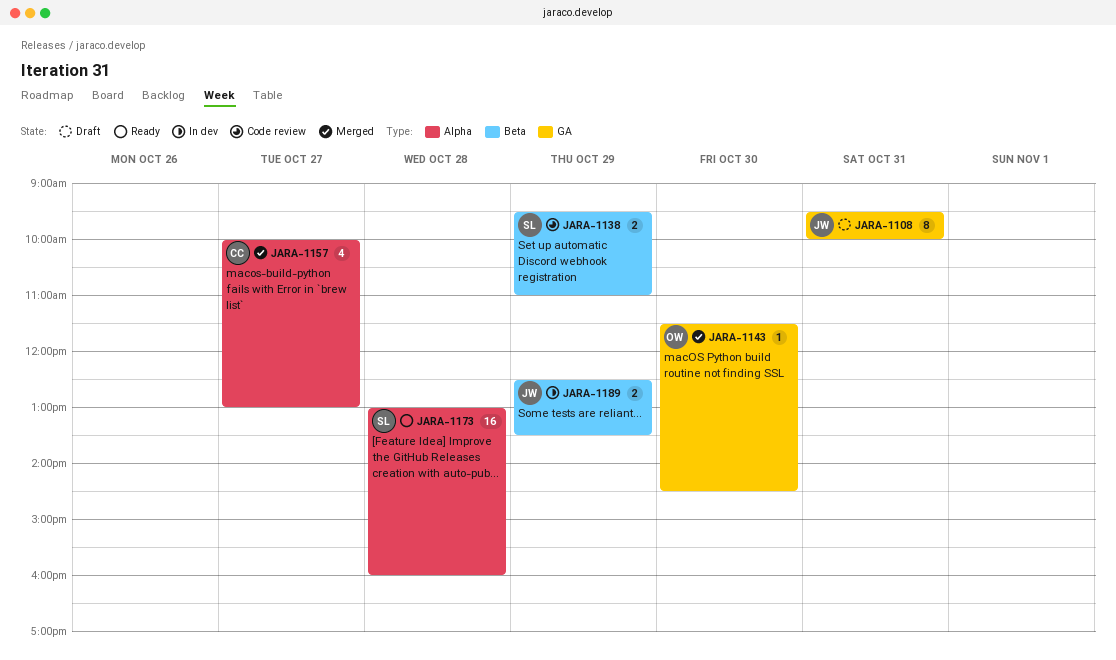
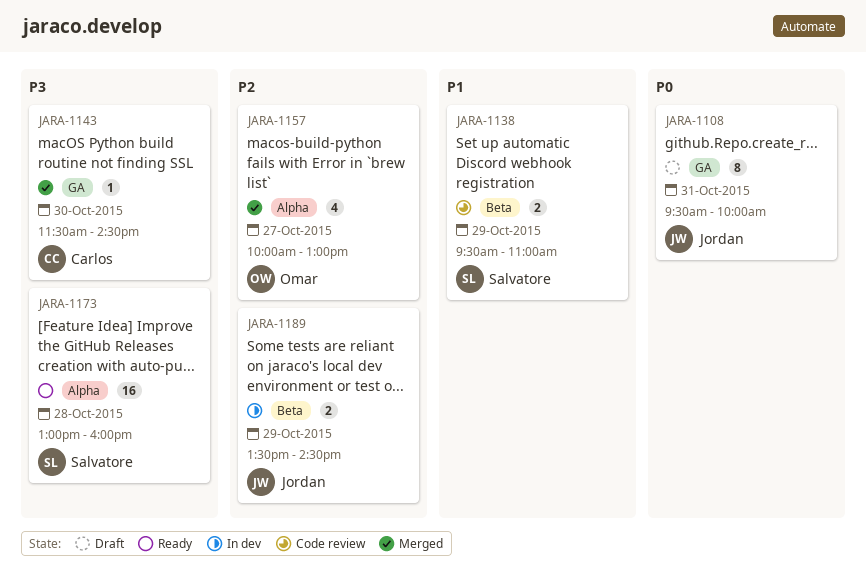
JARA-1143, owner: Omar -> Carlos
JARA-1157, owner: Carlos -> Omar
JARA-1189, begins: 12:30 -> 13:30
JARA-1189, ends: 13:30 -> 14:30

